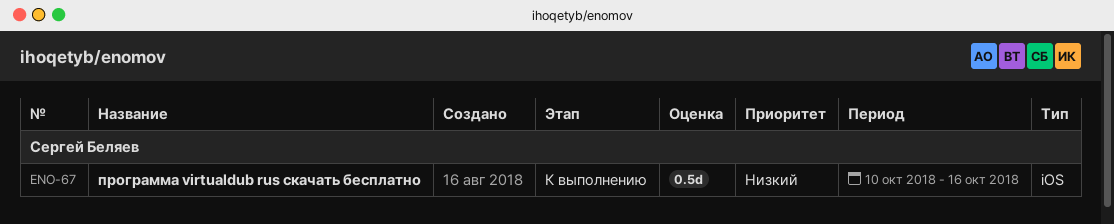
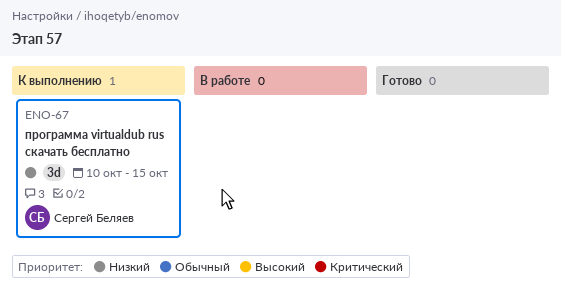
ENO-67, estimate: 0.5d -> 3d
ENO-67, due: Oct 16 -> Oct 15

